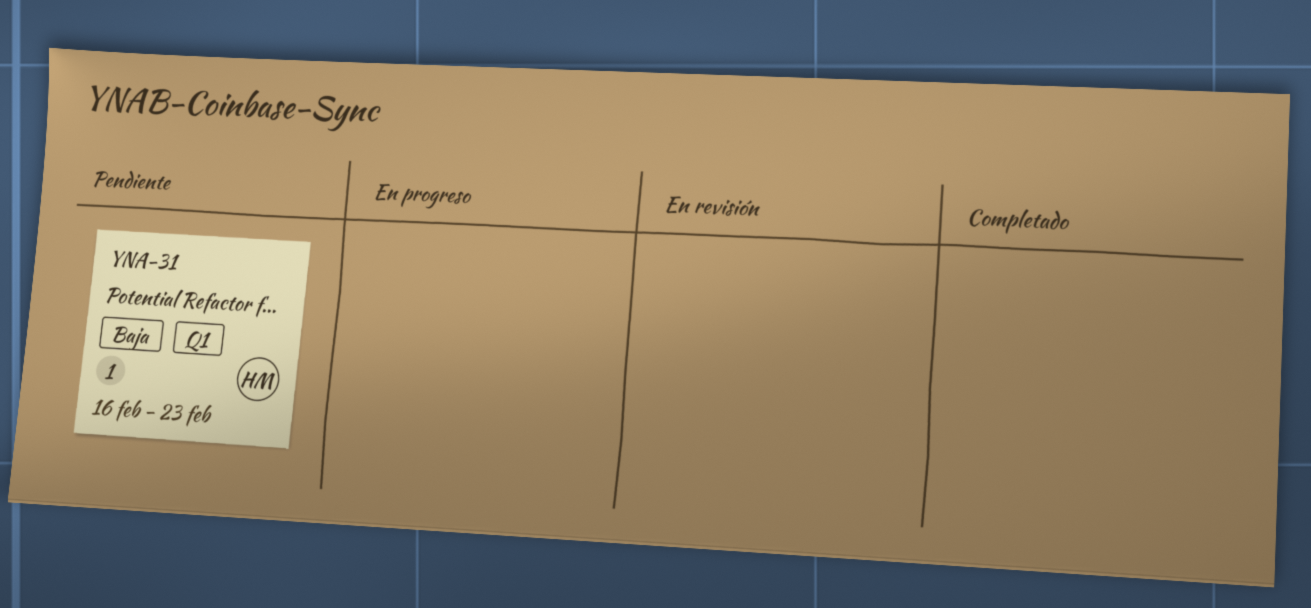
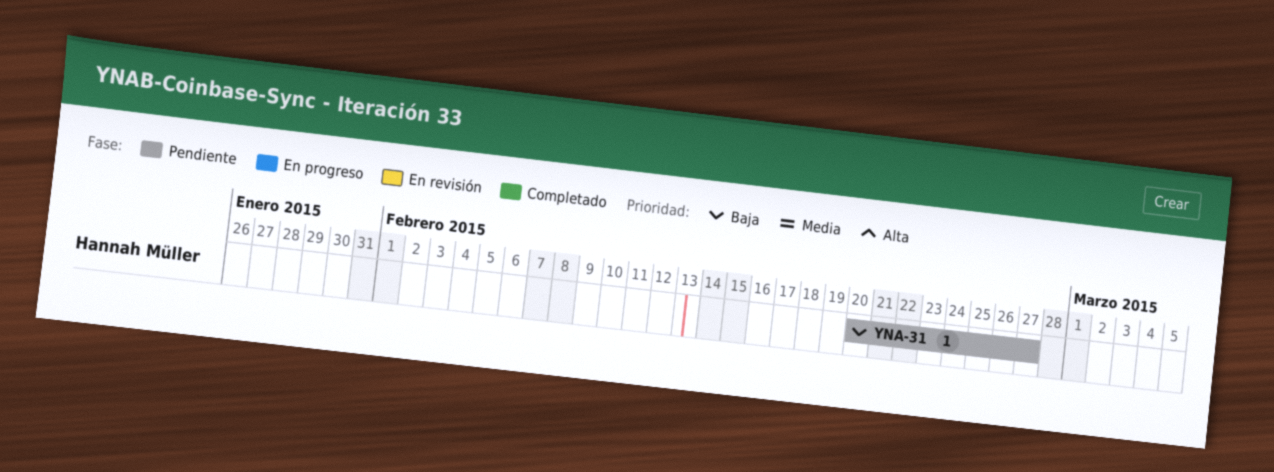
YNA-31, start: Feb 16 -> Feb 20
YNA-31, due: Feb 23 -> Feb 27

